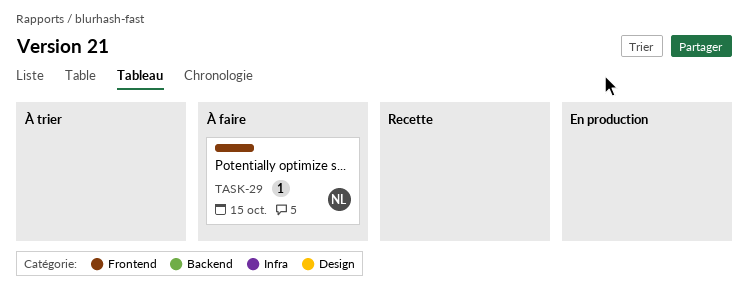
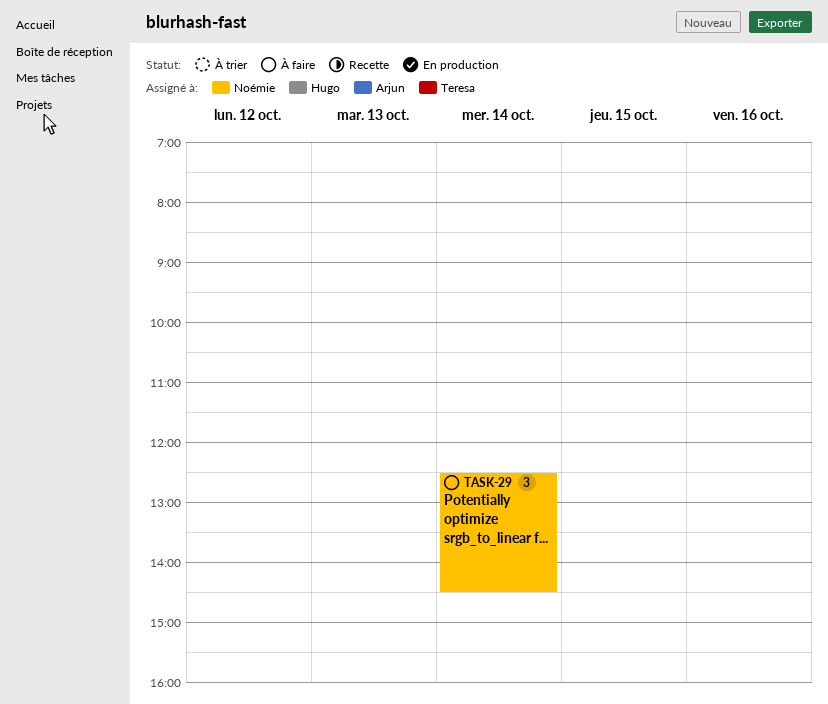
TASK-29, estimate: 1 -> 3
TASK-29, day: Oct 15 -> Oct 14

